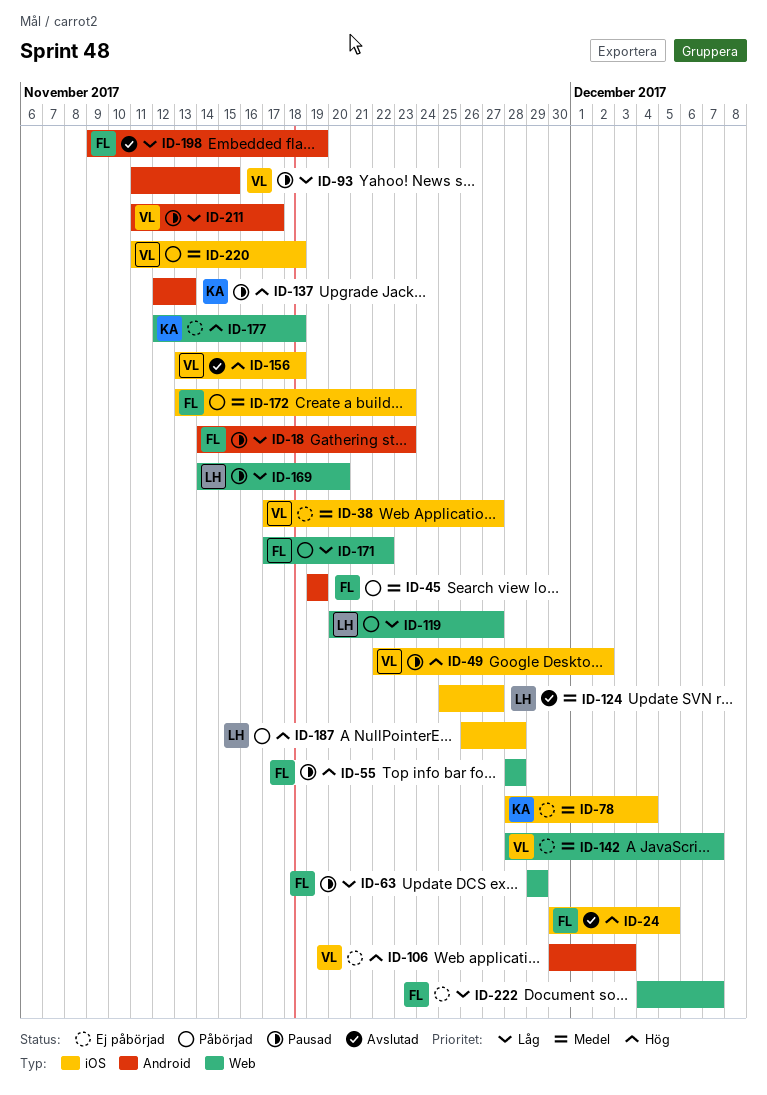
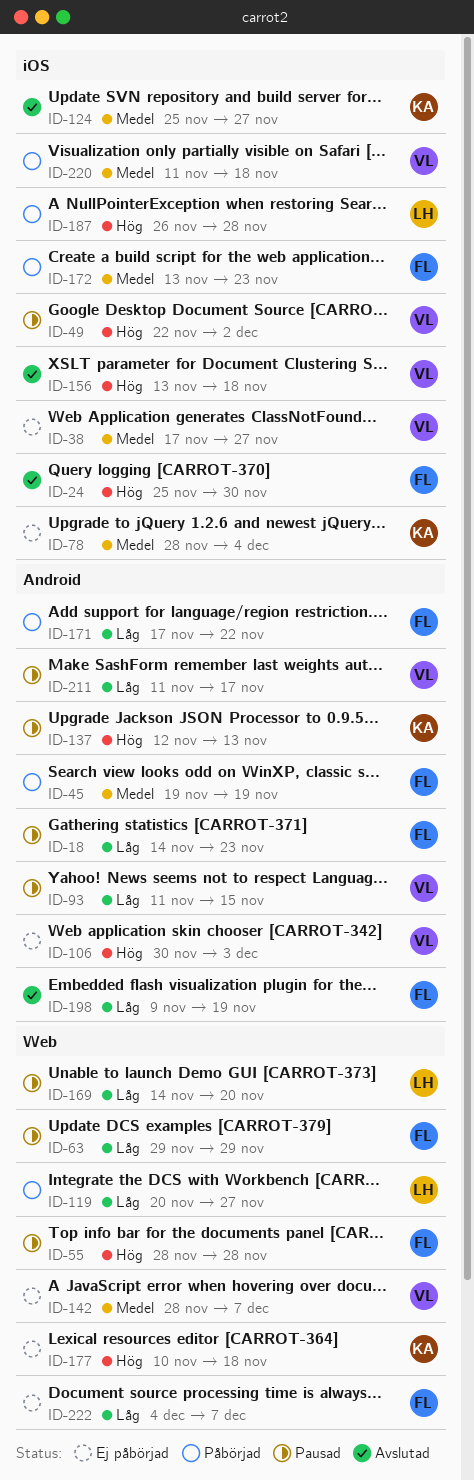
ID-24, start: Nov 30 -> Nov 25
ID-24, due: Dec 5 -> Nov 30
ID-124, owner: LH -> KA
ID-171, label: Web -> Android
ID-177, start: Nov 12 -> Nov 10

